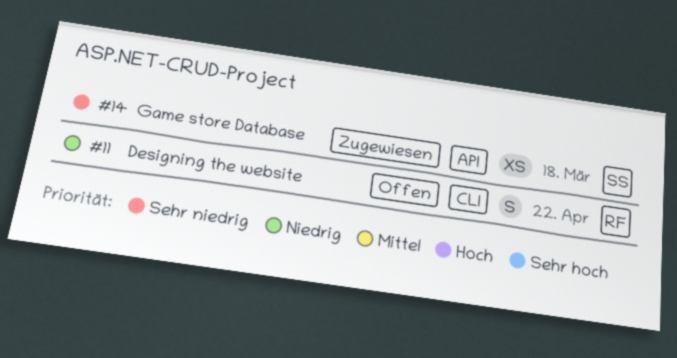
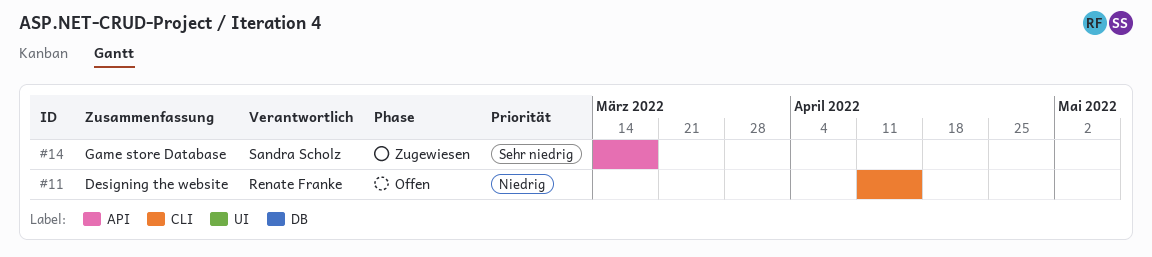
#11, due: Apr 22 -> Apr 15

